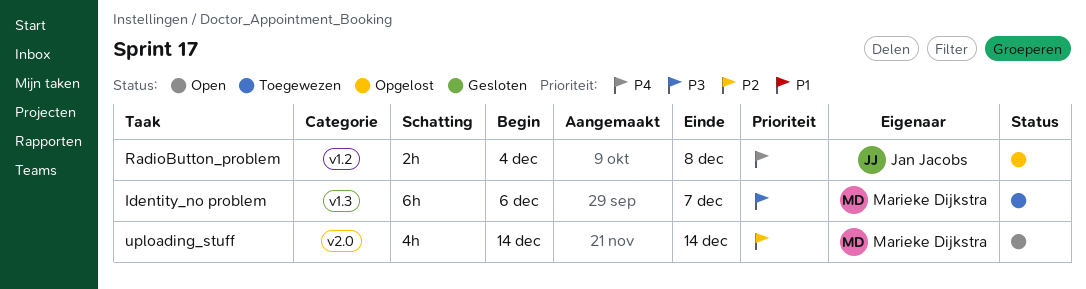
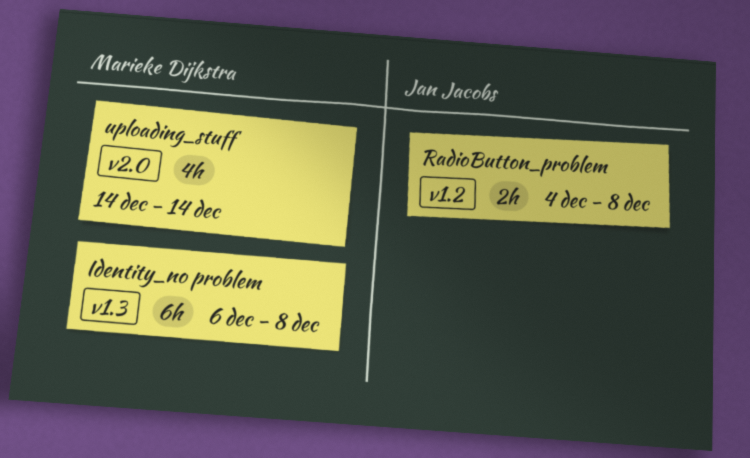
Identity_no problem, due: Dec 7 -> Dec 8

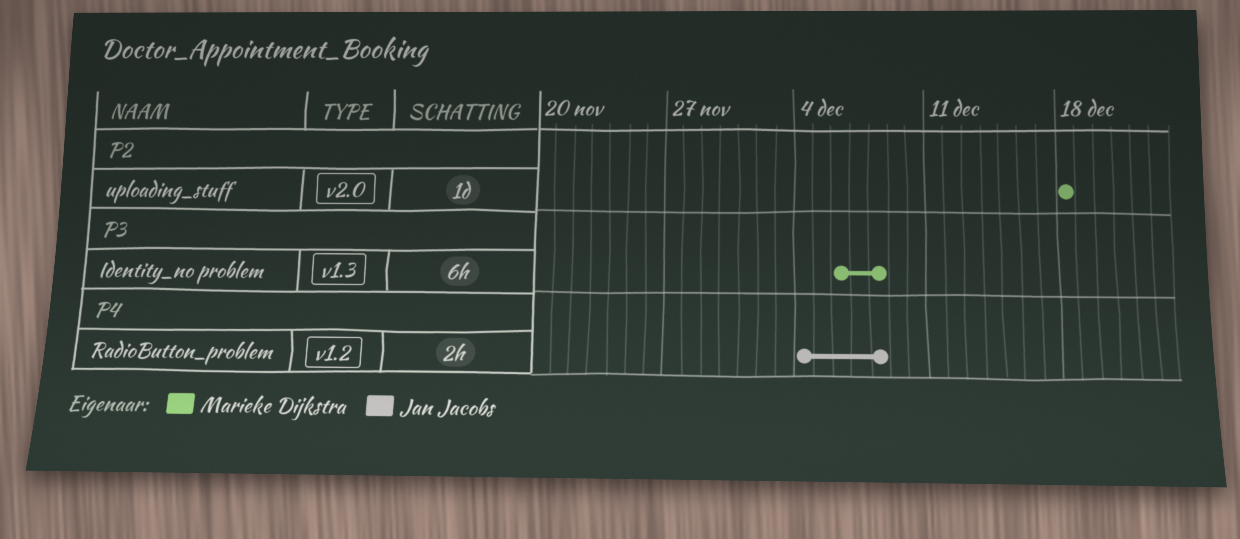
uploading_stuff, estimate: 4h -> 1d
uploading_stuff, start: Dec 14 -> Dec 18
uploading_stuff, due: Dec 14 -> Dec 18

